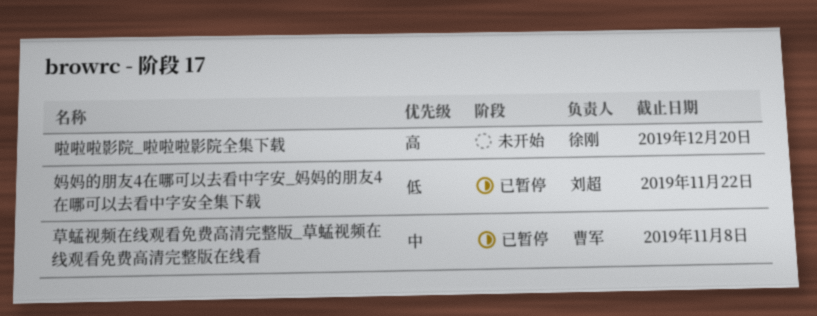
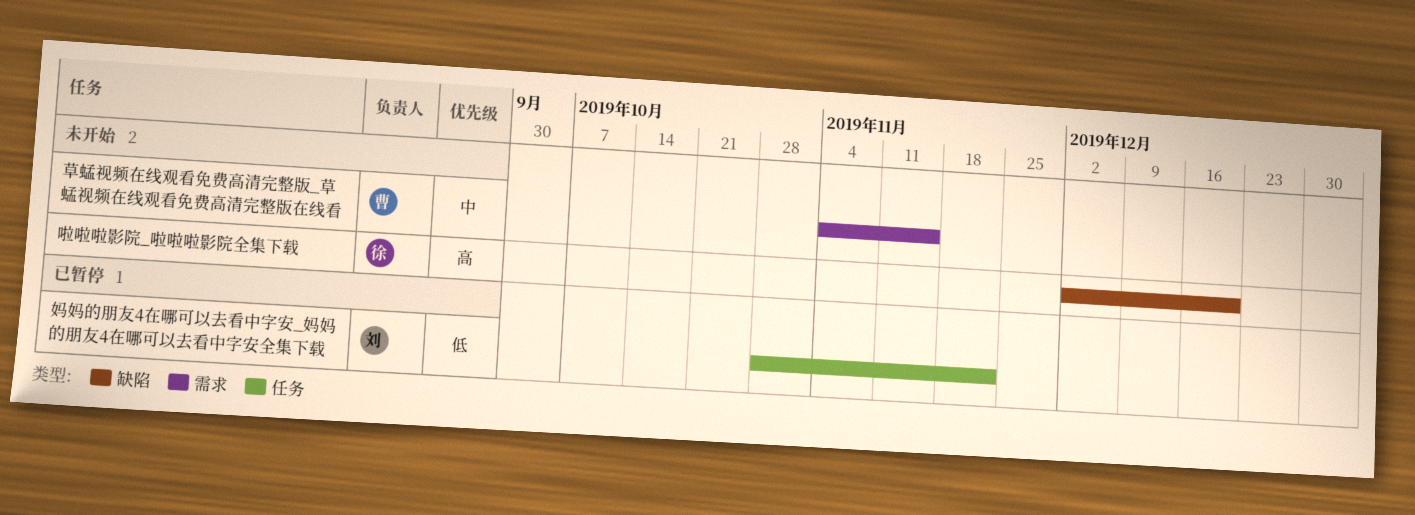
草蜢视频在线观看免费高清完整版_草蜢视频在线观看免费高清完整版在线看, status: 已暂停 -> 未开始
草蜢视频在线观看免费高清完整版_草蜢视频在线观看免费高清完整版在线看, due: Nov 8 -> Nov 15

